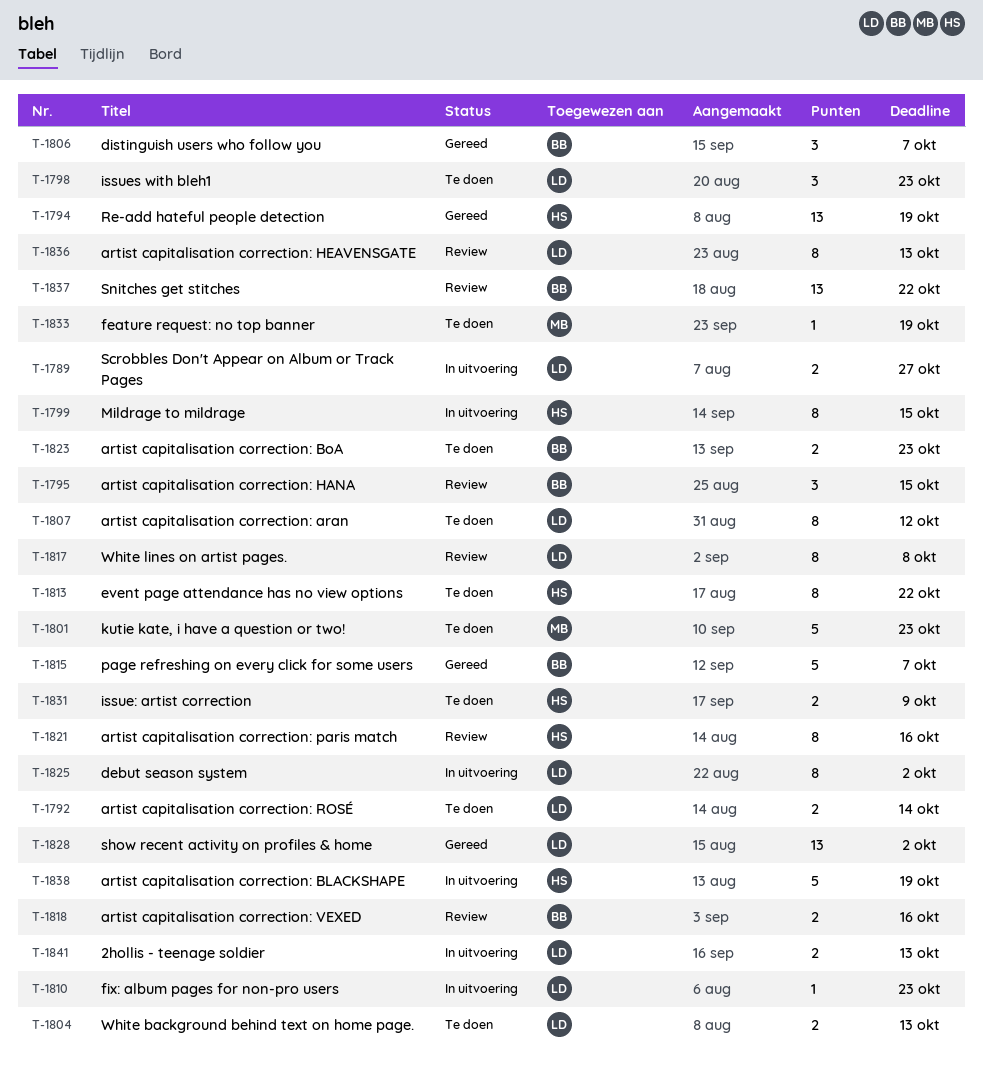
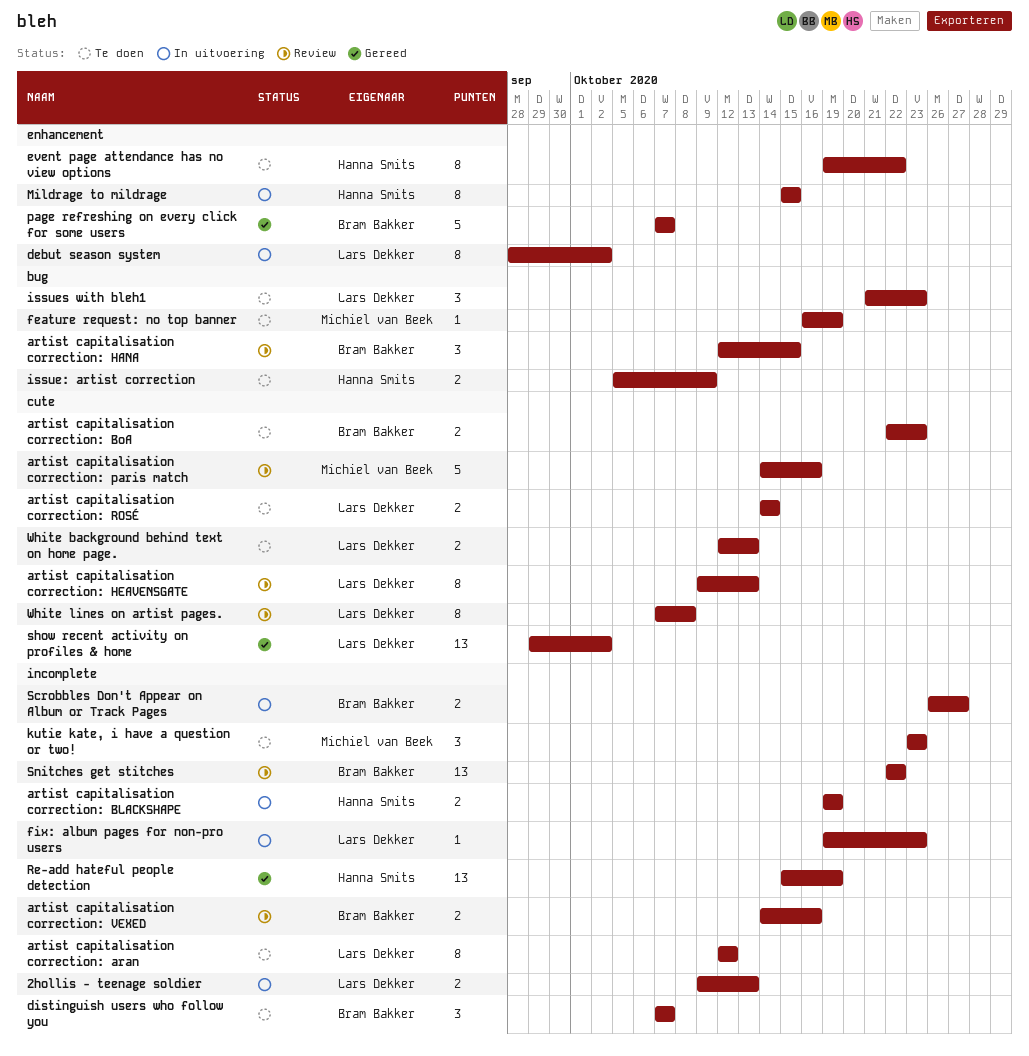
artist capitalisation correction: BLACKSHAPE, estimate: 5 -> 2
artist capitalisation correction: paris match, owner: Hanna Smits -> Michiel van Beek
artist capitalisation correction: paris match, estimate: 8 -> 5
distinguish users who follow you, status: Gereed -> Te doen
kutie kate, i have a question or two!, estimate: 5 -> 3
Scrobbles Don't Appear on Album or Track Pages, owner: Lars Dekker -> Bram Bakker

